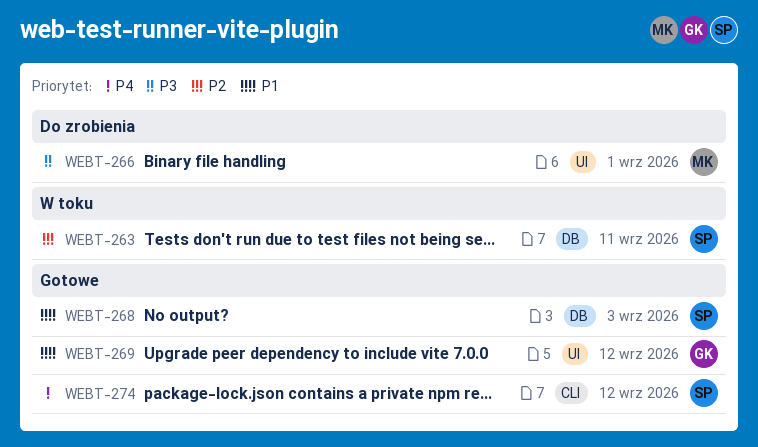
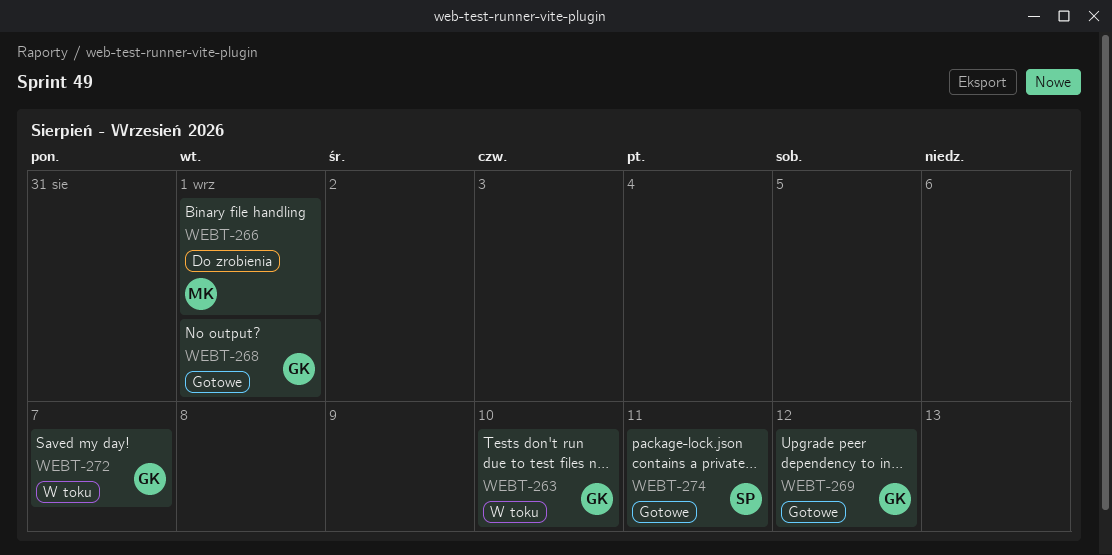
WEBT-263, owner: SP -> GK
WEBT-263, due: Sep 11 -> Sep 10
WEBT-268, owner: SP -> GK
WEBT-268, due: Sep 3 -> Sep 1
WEBT-272: none -> present
WEBT-274, due: Sep 12 -> Sep 11

